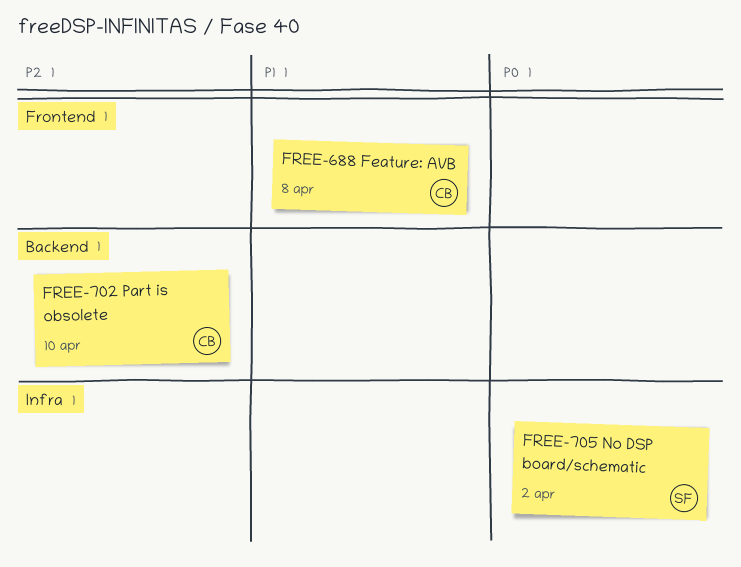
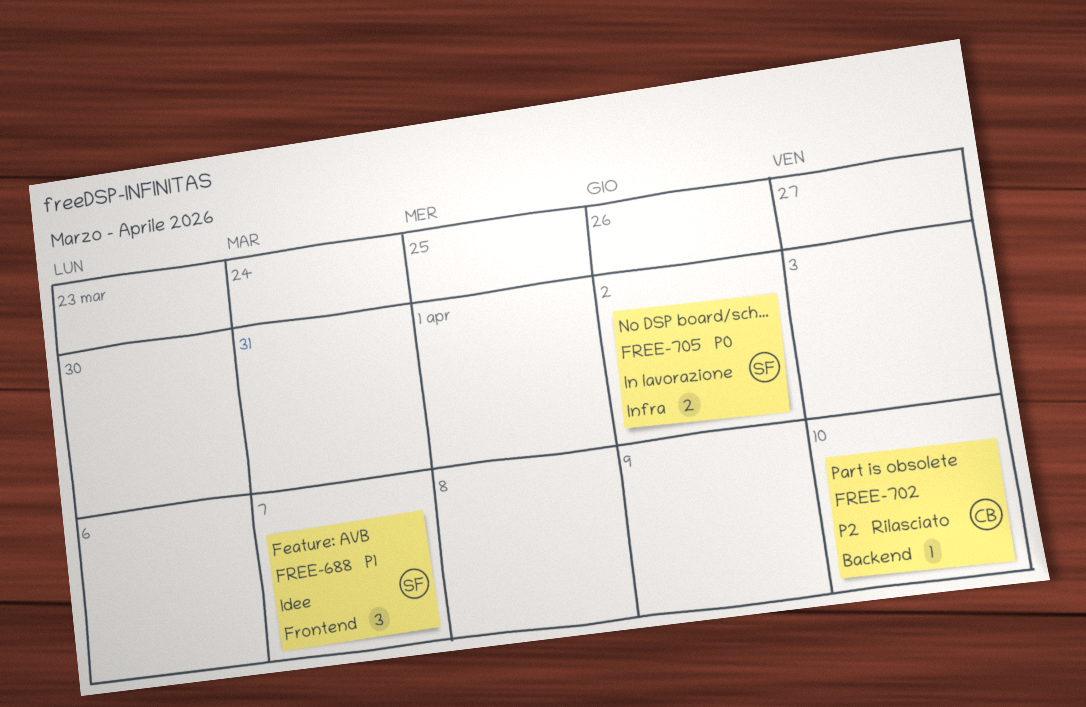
FREE-688, owner: CB -> SF
FREE-688, due: Apr 8 -> Apr 7

